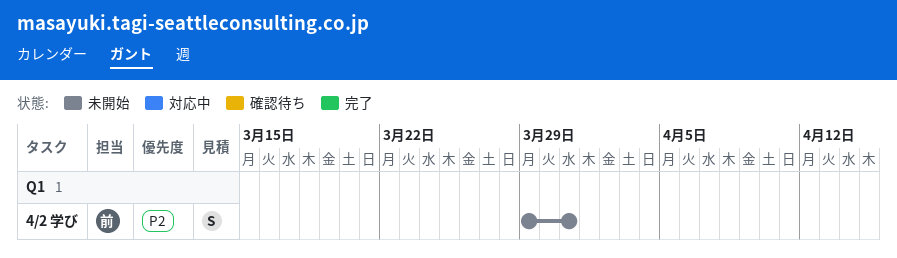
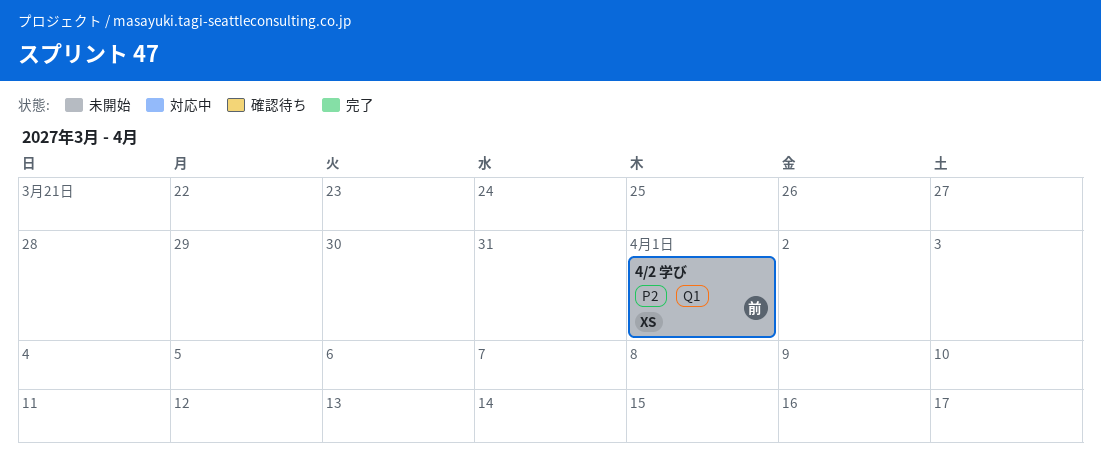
4/2 学び, estimate: S -> XS
4/2 学び, due: Mar 31 -> Apr 1

